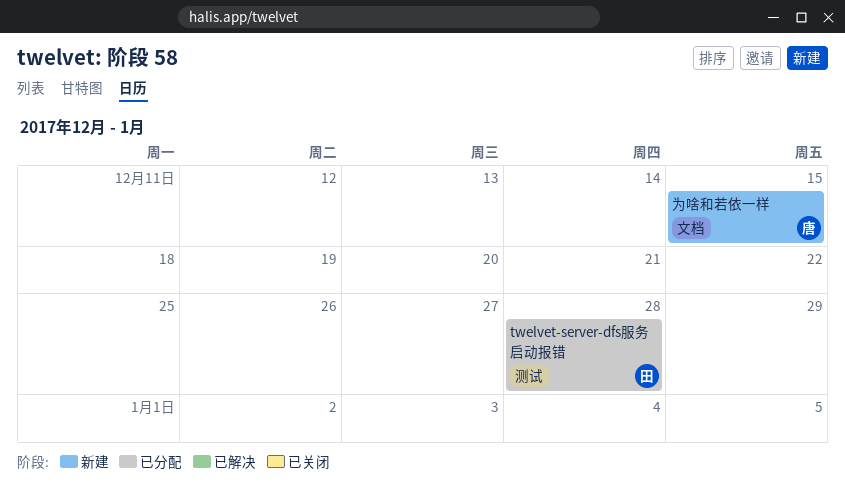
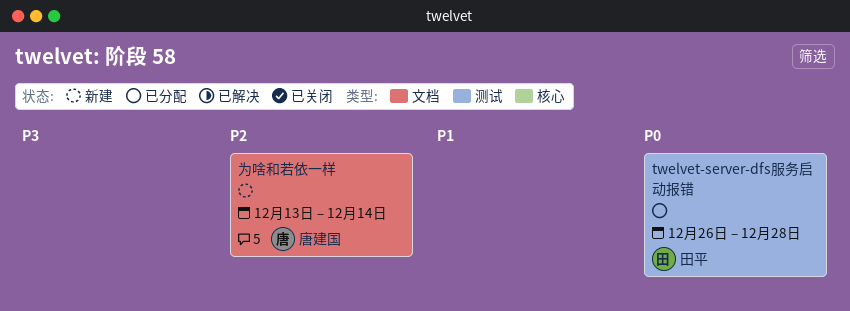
为啥和若依一样, due: Dec 15 -> Dec 14

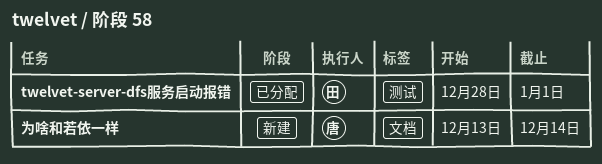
twelvet-server-dfs服务启动报错, start: Dec 26 -> Dec 28
twelvet-server-dfs服务启动报错, due: Dec 28 -> Jan 1

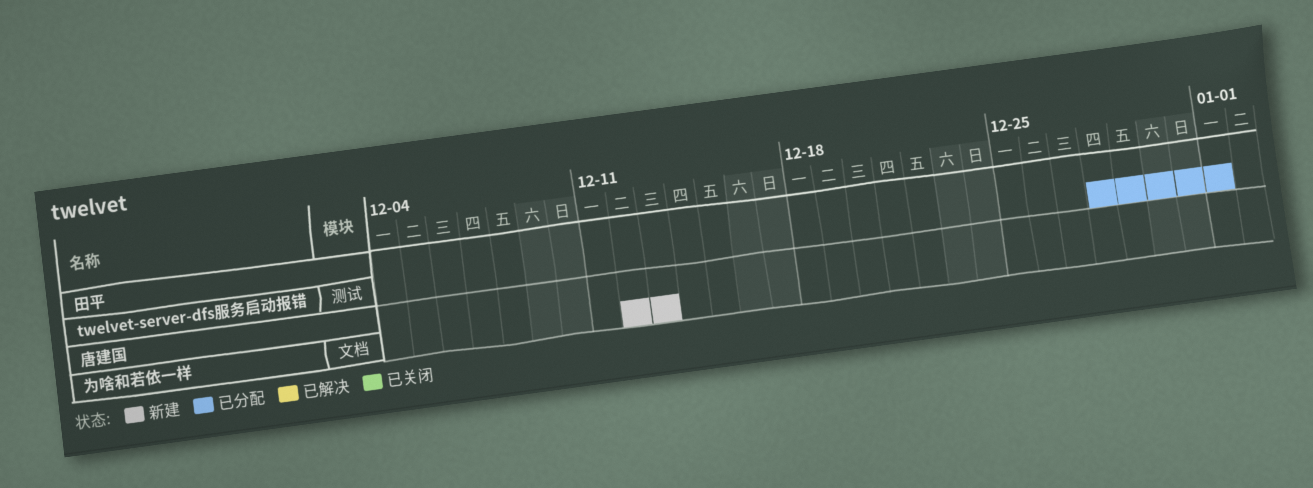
为啥和若依一样, start: Dec 13 -> Dec 12
为啥和若依一样, due: Dec 14 -> Dec 13

